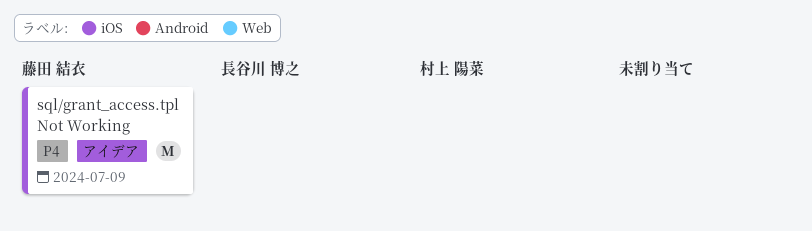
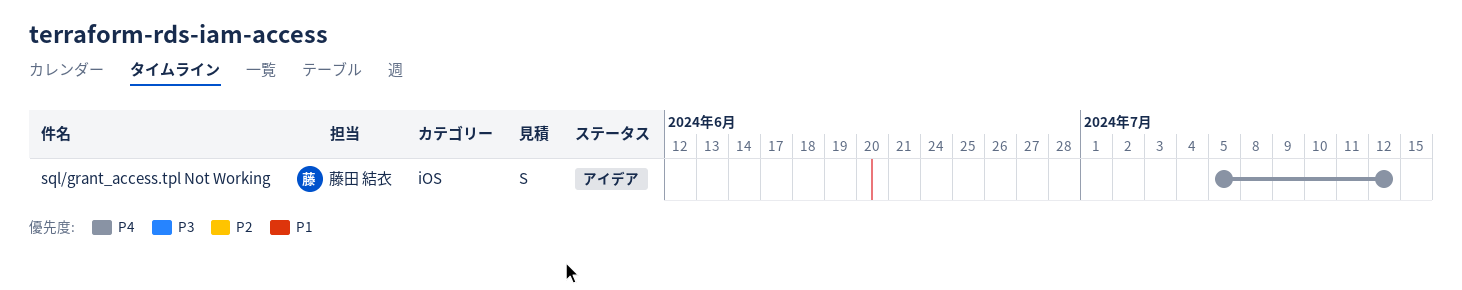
sql/grant_access.tpl Not Working, estimate: M -> S
sql/grant_access.tpl Not Working, due: Jul 9 -> Jul 12

